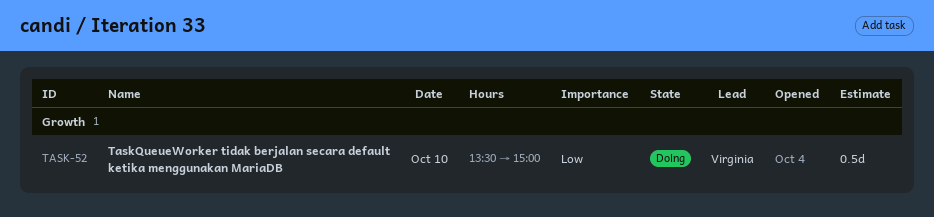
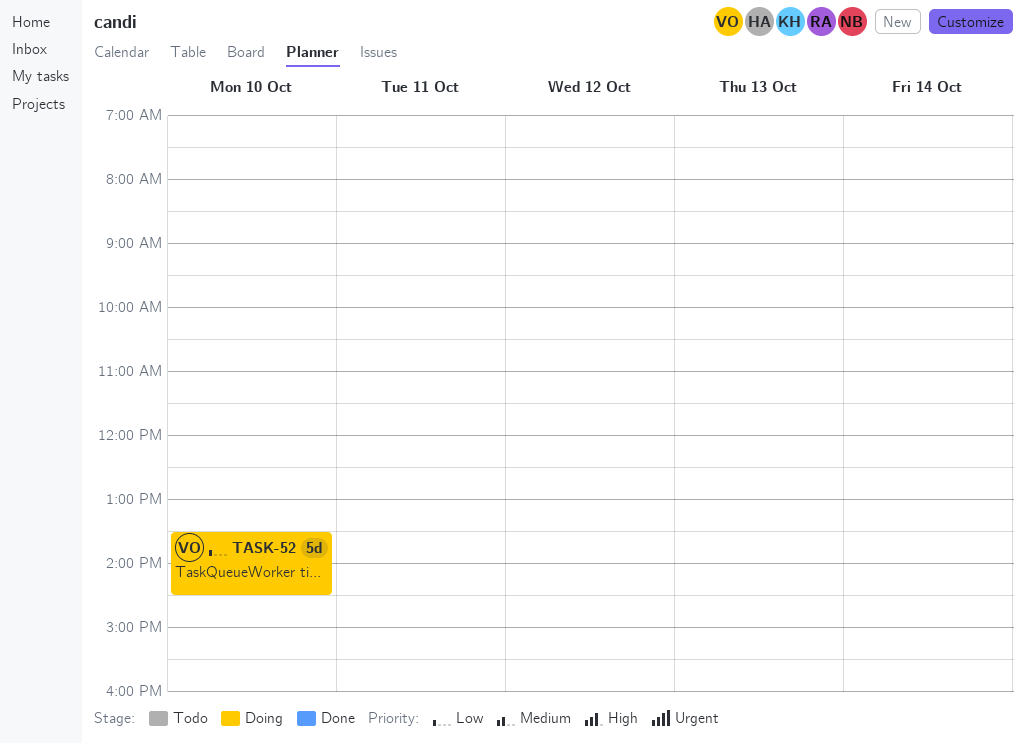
TASK-52, estimate: 0.5d -> 5d
TASK-52, ends: 15:00 -> 14:30

